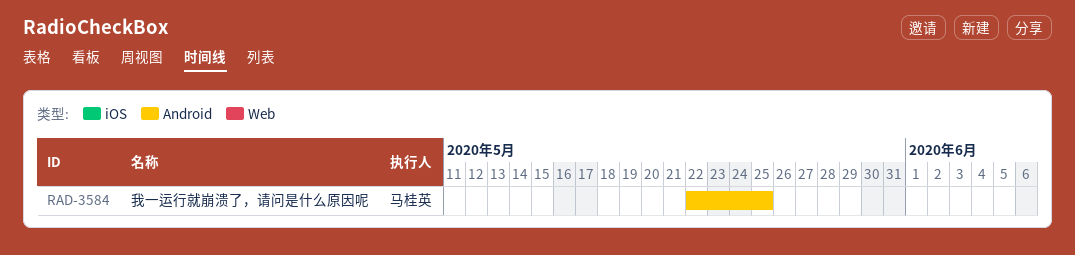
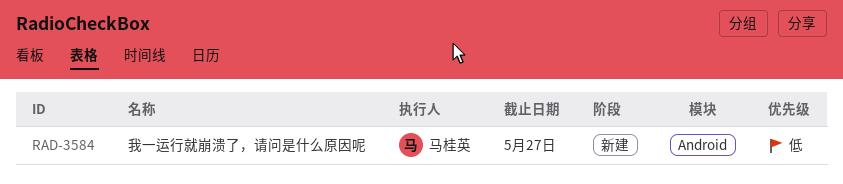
RAD-3584, due: May 25 -> May 27

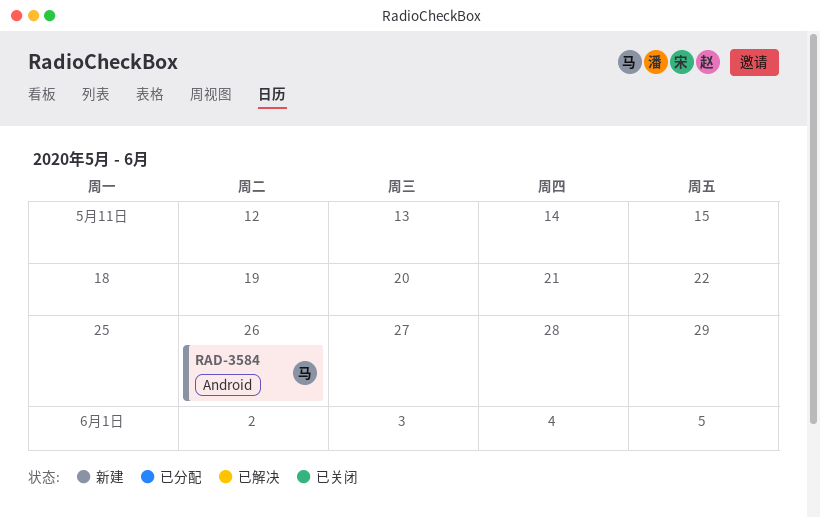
RAD-3584, due: May 27 -> May 26

